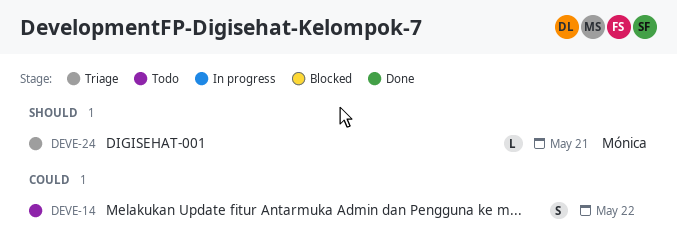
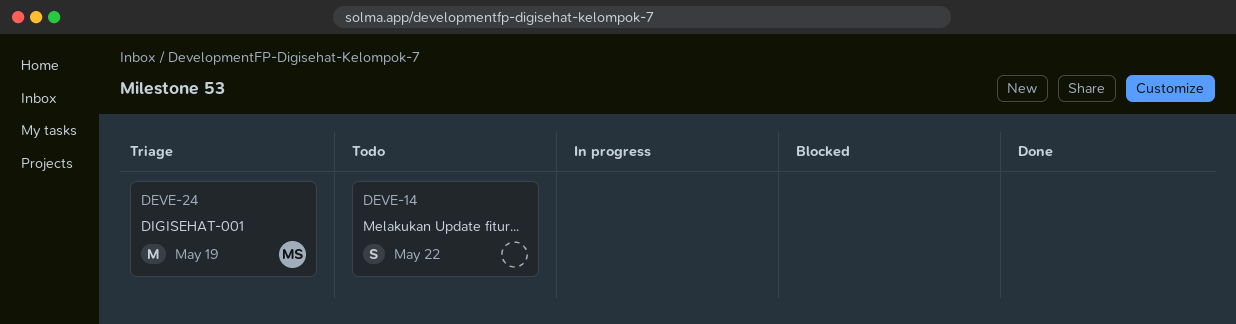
DEVE-24, estimate: L -> M
DEVE-24, due: May 21 -> May 19

